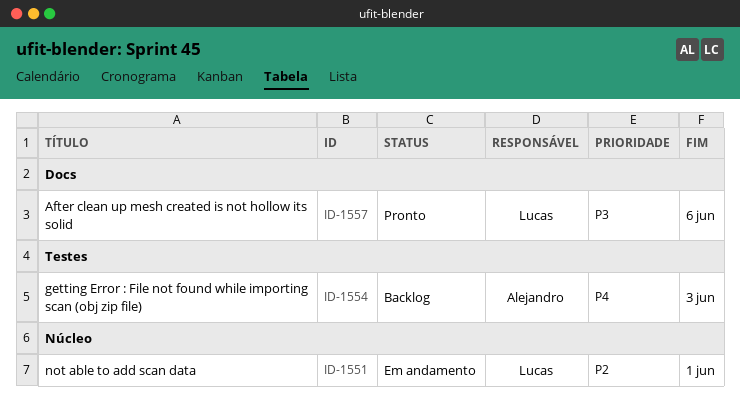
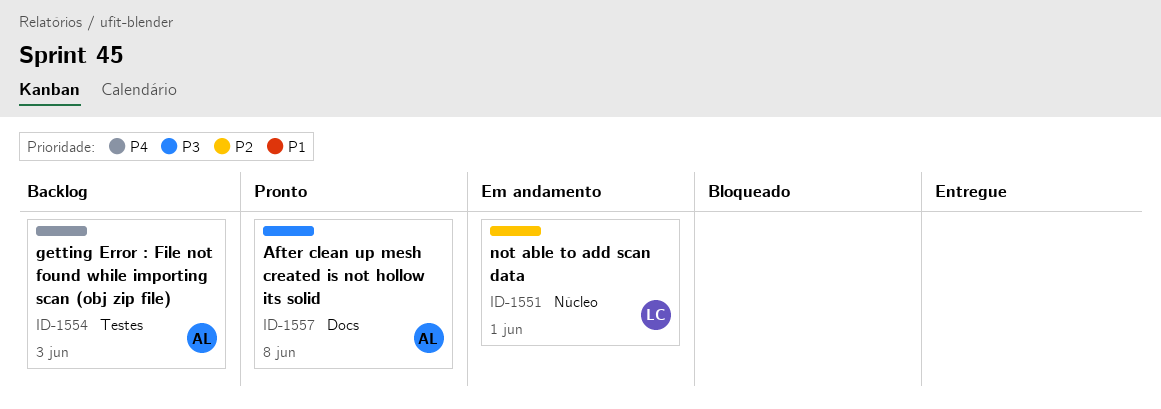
ID-1557, owner: Lucas -> Alejandro
ID-1557, due: Jun 6 -> Jun 8

